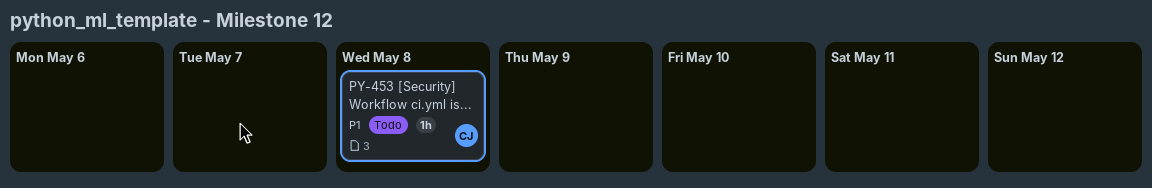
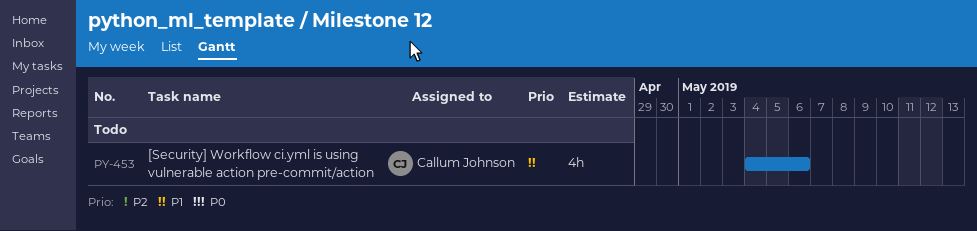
PY-453, estimate: 1h -> 4h
PY-453, due: May 8 -> May 6

